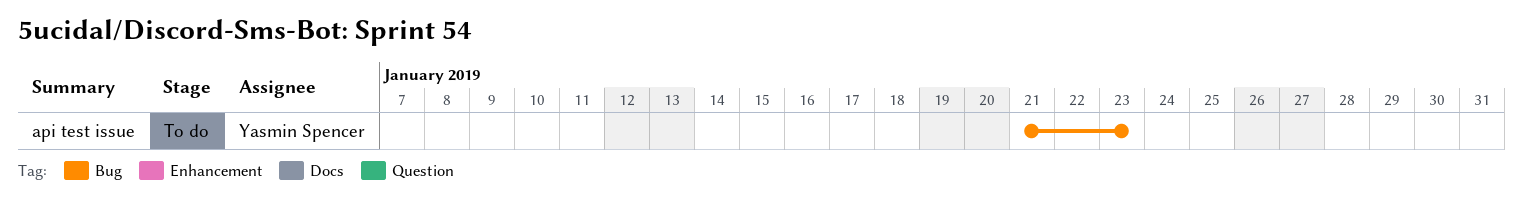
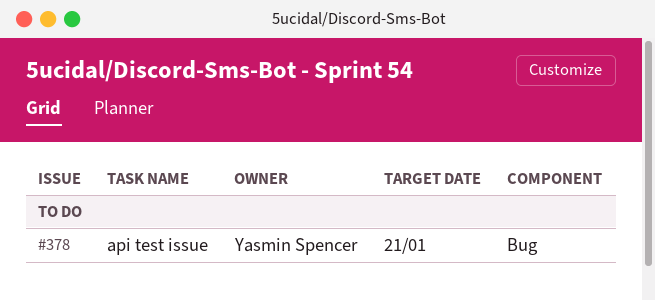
api test issue, due: Jan 23 -> Jan 21

